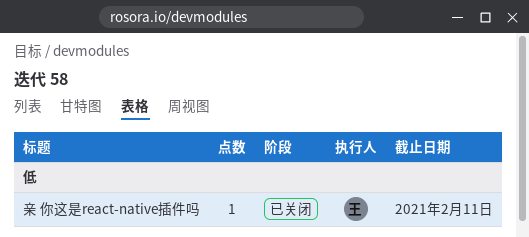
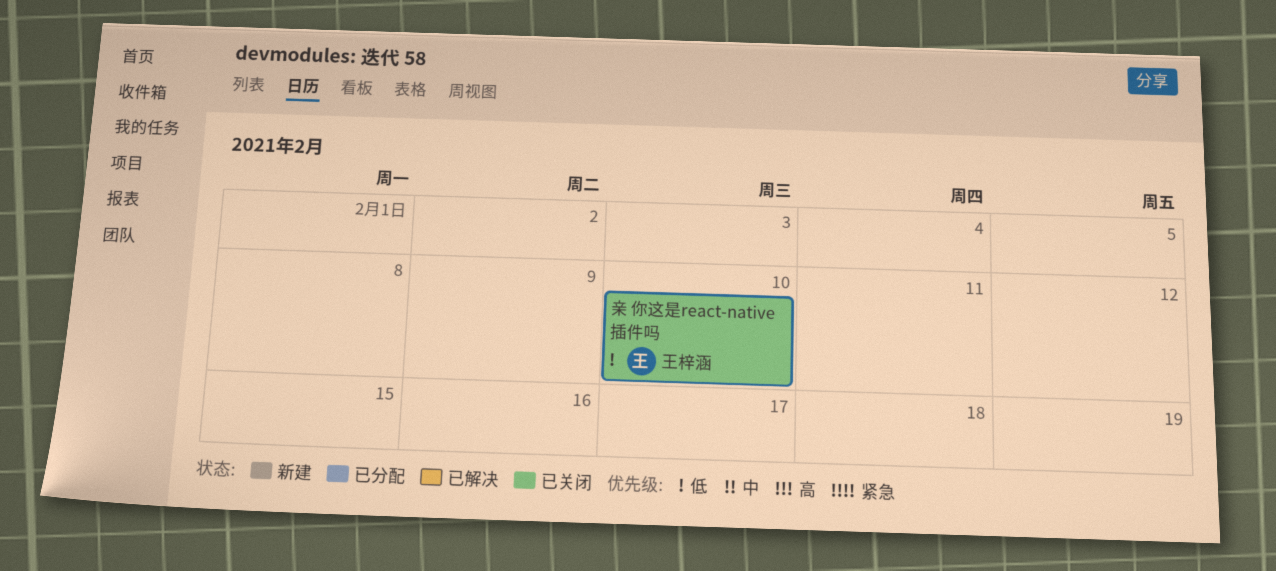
亲 你这是react-native插件吗, due: Feb 11 -> Feb 10

